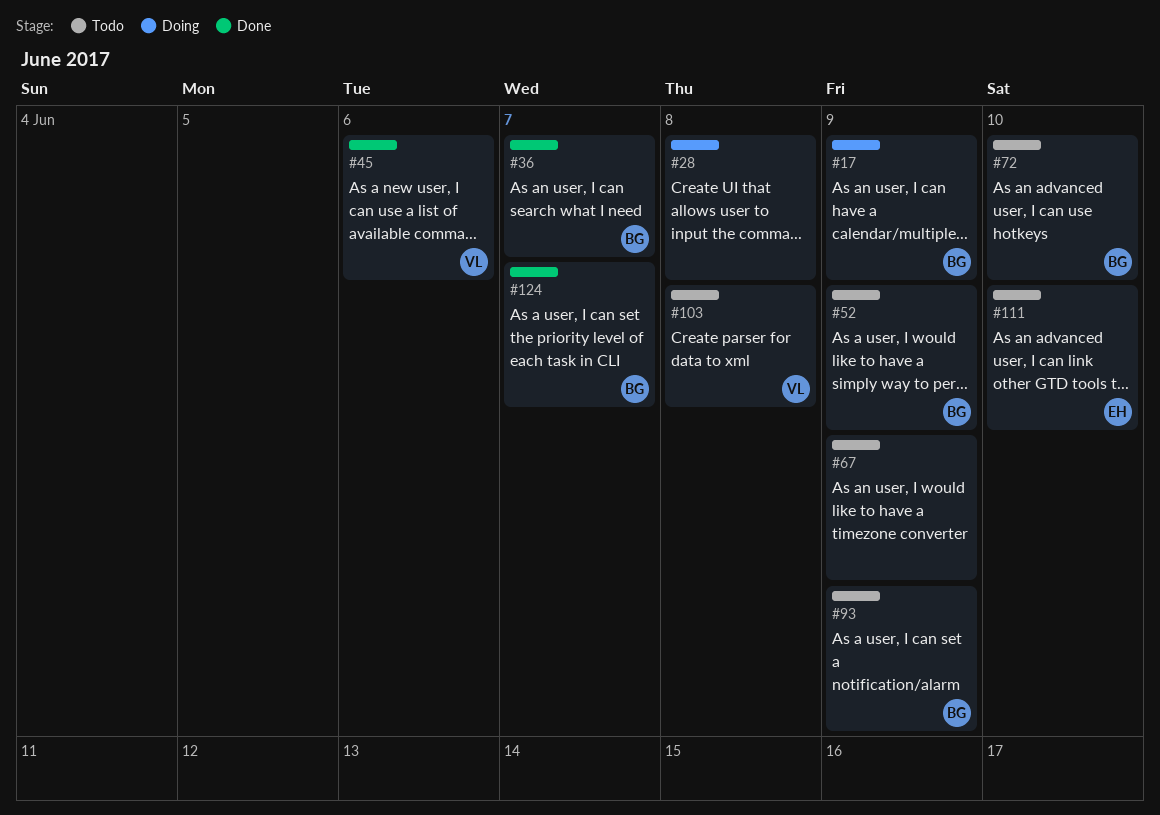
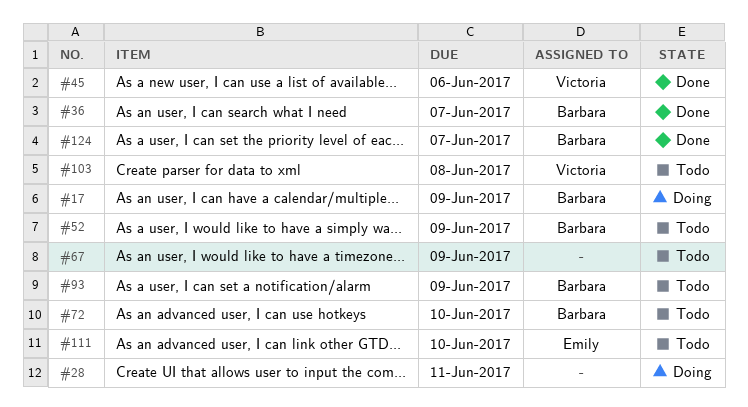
#28, due: Jun 8 -> Jun 11

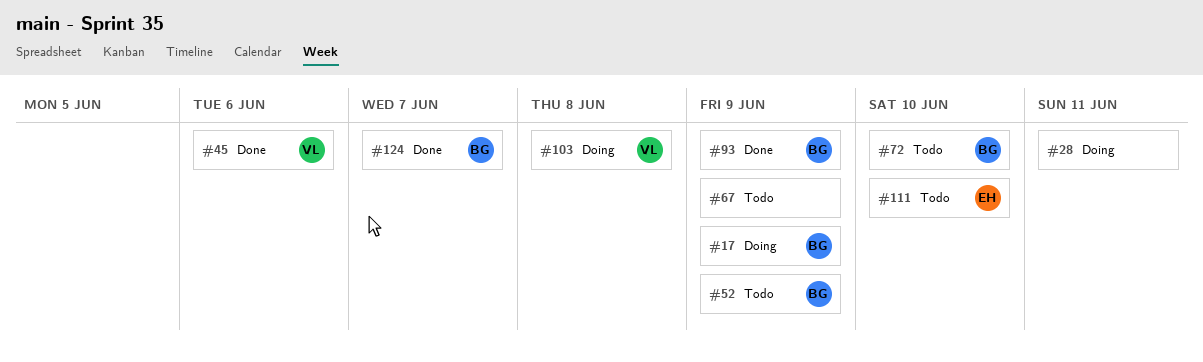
#36: present -> none
#93, status: Todo -> Done
#103, status: Todo -> Doing

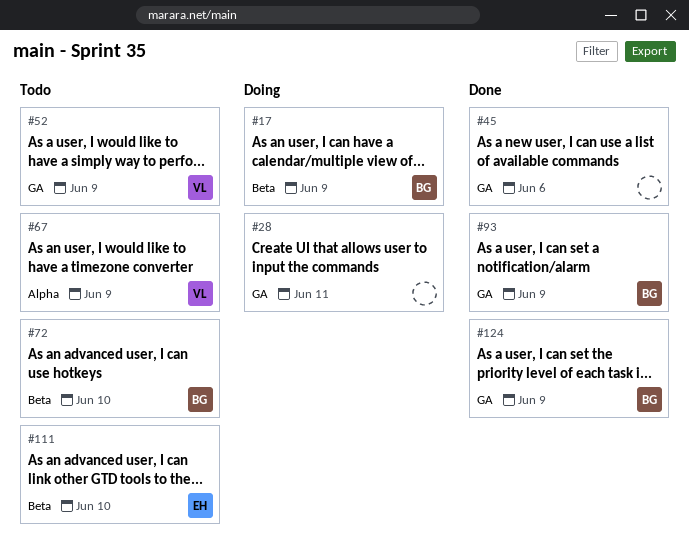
#45, owner: VL -> none
#52, owner: BG -> VL
#67, owner: none -> VL
#103: present -> none
#124, due: Jun 7 -> Jun 9

